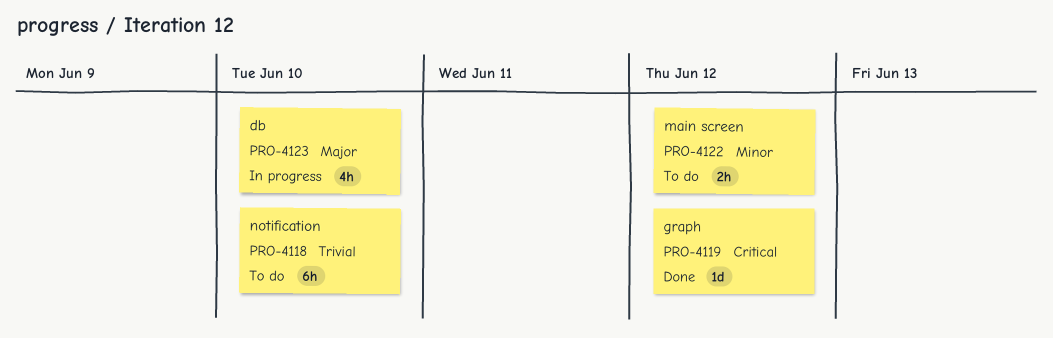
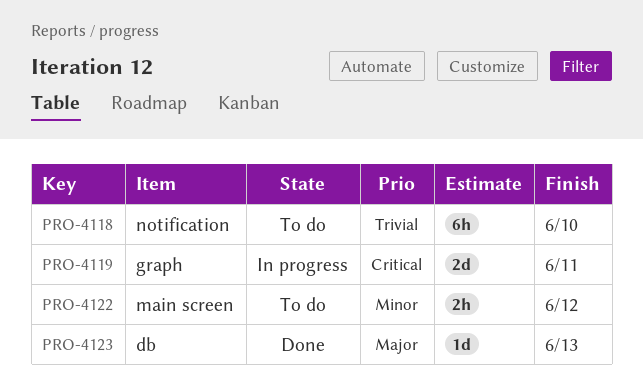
PRO-4119, status: Done -> In progress
PRO-4119, estimate: 1d -> 2d
PRO-4119, due: Jun 12 -> Jun 11
PRO-4123, status: In progress -> Done
PRO-4123, estimate: 4h -> 1d
PRO-4123, due: Jun 10 -> Jun 13

